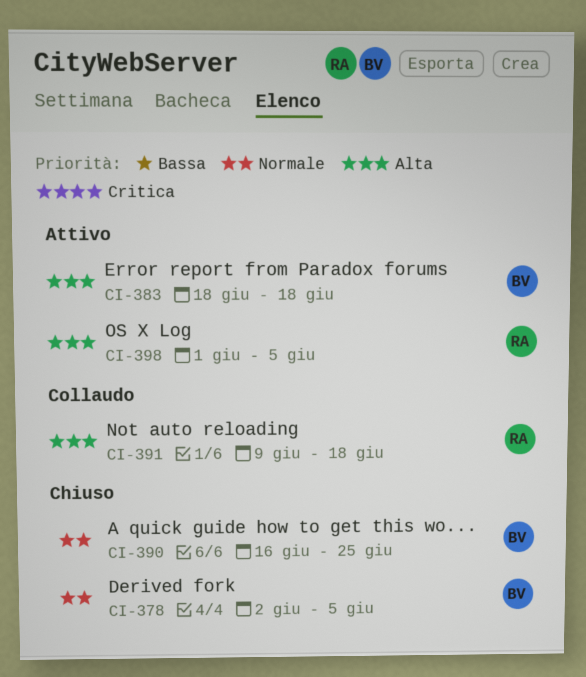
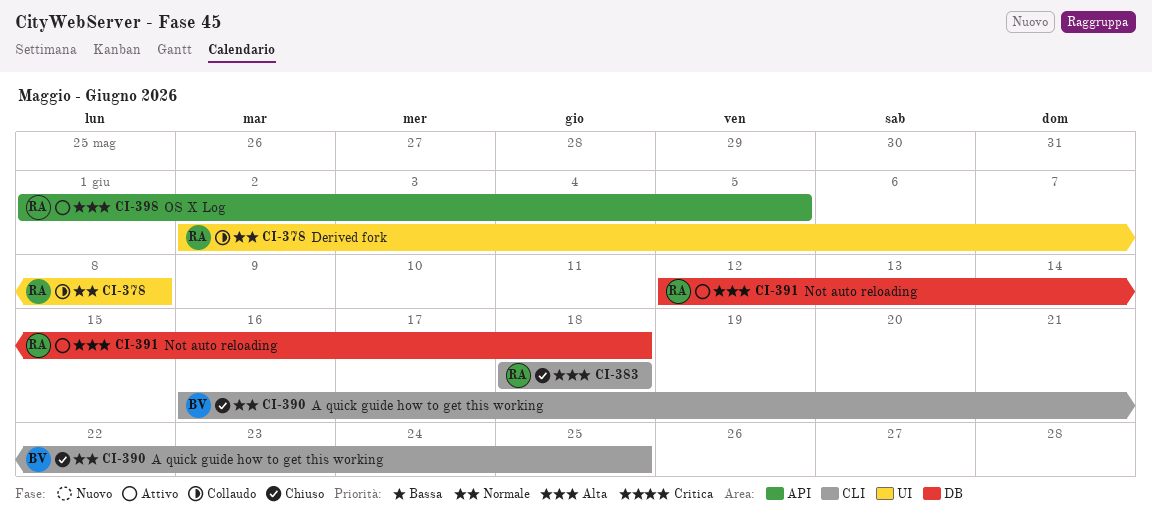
CI-378, status: Chiuso -> Collaudo
CI-378, owner: BV -> RA
CI-378, due: Jun 5 -> Jun 8
CI-383, status: Attivo -> Chiuso
CI-383, owner: BV -> RA
CI-391, status: Collaudo -> Attivo
CI-391, start: Jun 9 -> Jun 12

